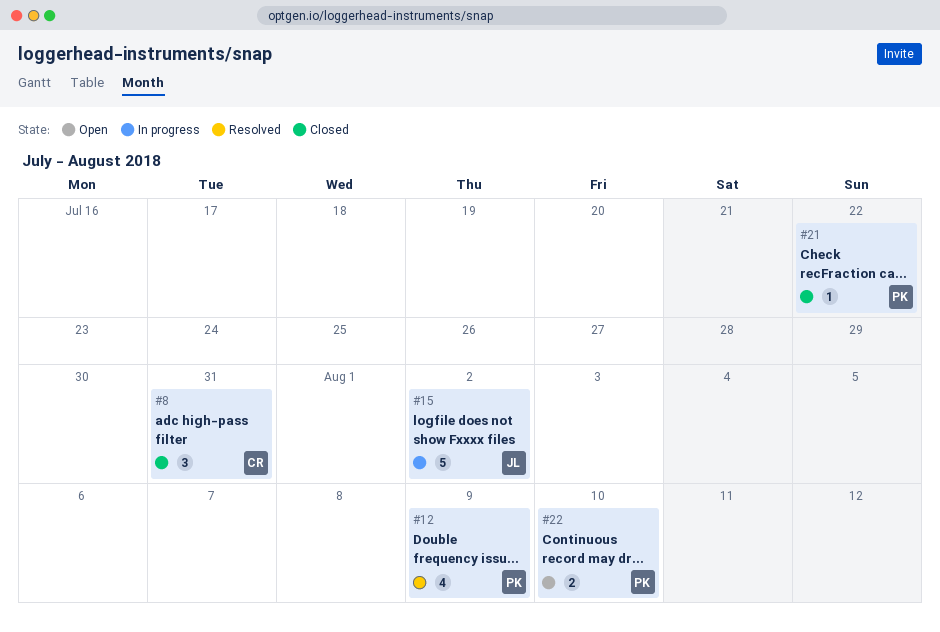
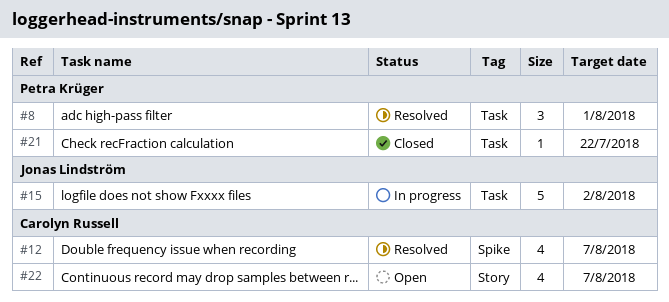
#8, status: Closed -> Resolved
#8, owner: Carolyn Russell -> Petra Krüger
#8, due: Jul 31 -> Aug 1
#12, owner: Petra Krüger -> Carolyn Russell
#12, due: Aug 9 -> Aug 7
#22, owner: Petra Krüger -> Carolyn Russell
#22, estimate: 2 -> 4
#22, due: Aug 10 -> Aug 7

